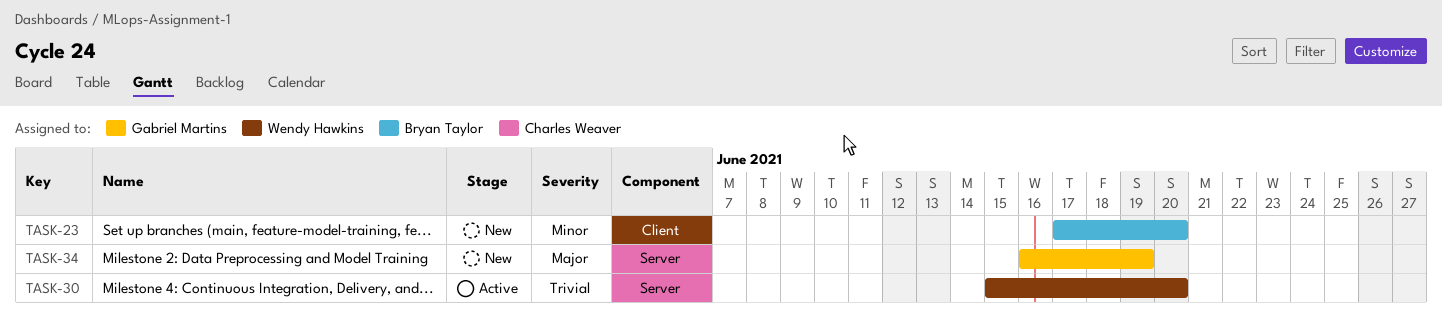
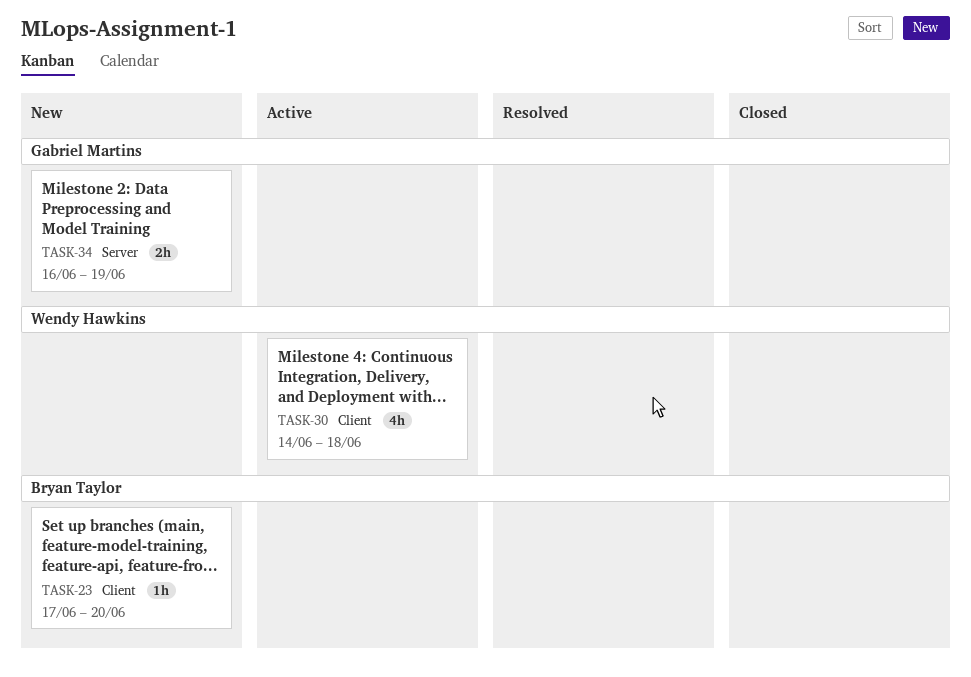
TASK-30, label: Server -> Client
TASK-30, start: Jun 15 -> Jun 14
TASK-30, due: Jun 20 -> Jun 18

